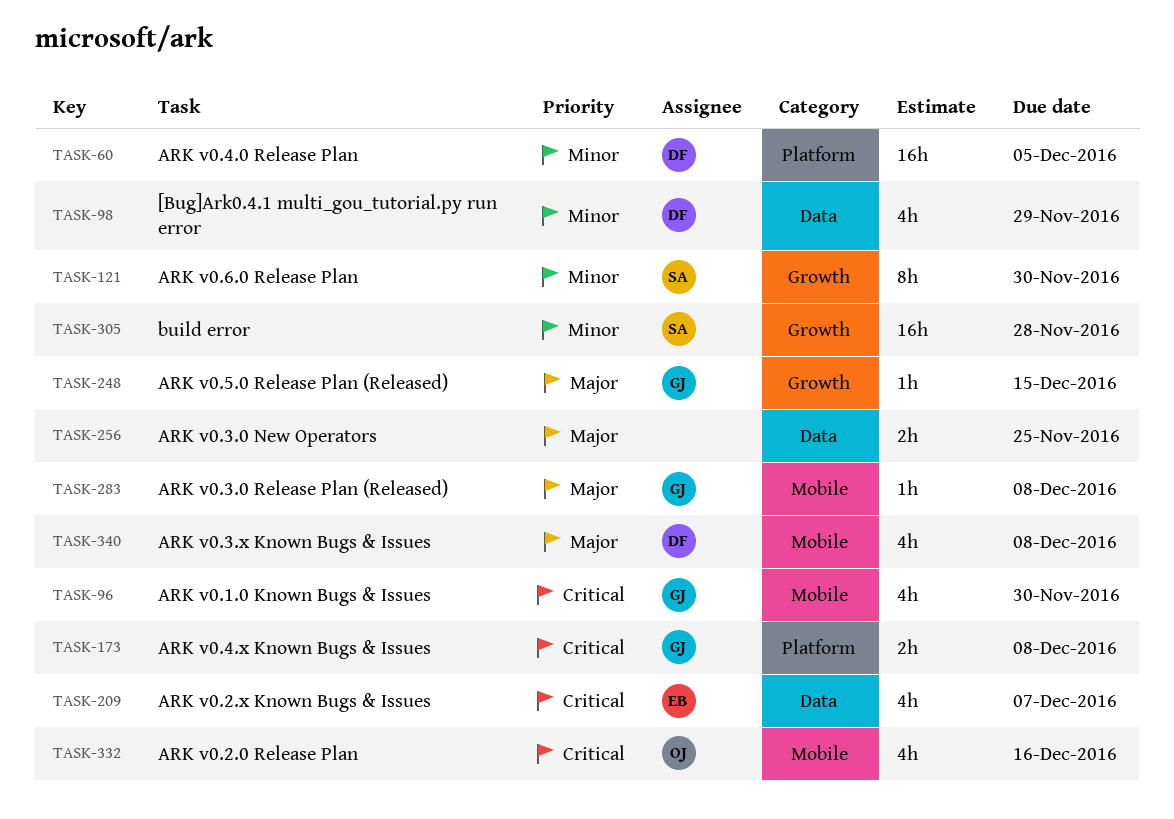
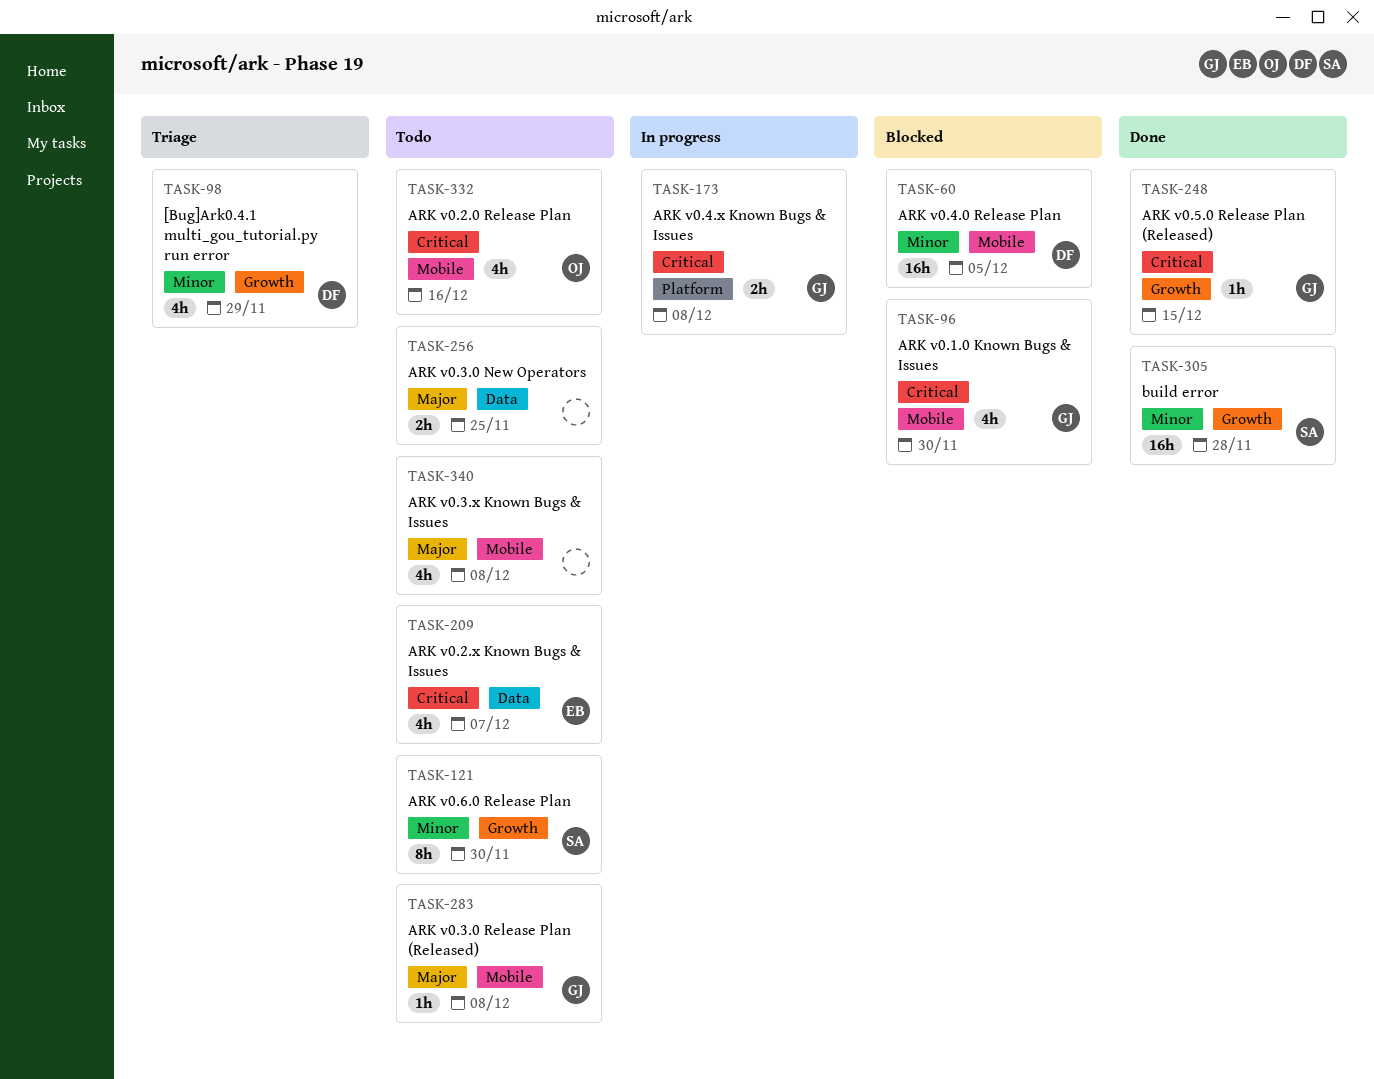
TASK-60, label: Platform -> Mobile
TASK-98, label: Data -> Growth
TASK-248, priority: Major -> Critical
TASK-340, owner: DF -> none

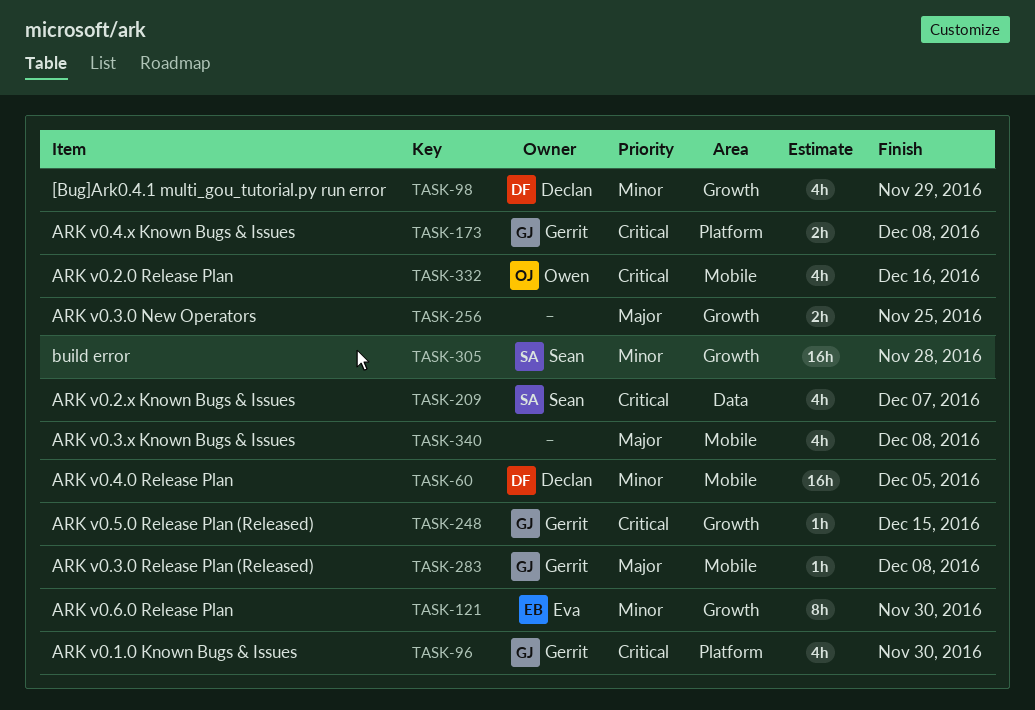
TASK-96, label: Mobile -> Platform
TASK-121, owner: Sean -> Eva
TASK-209, owner: Eva -> Sean
TASK-256, label: Data -> Growth

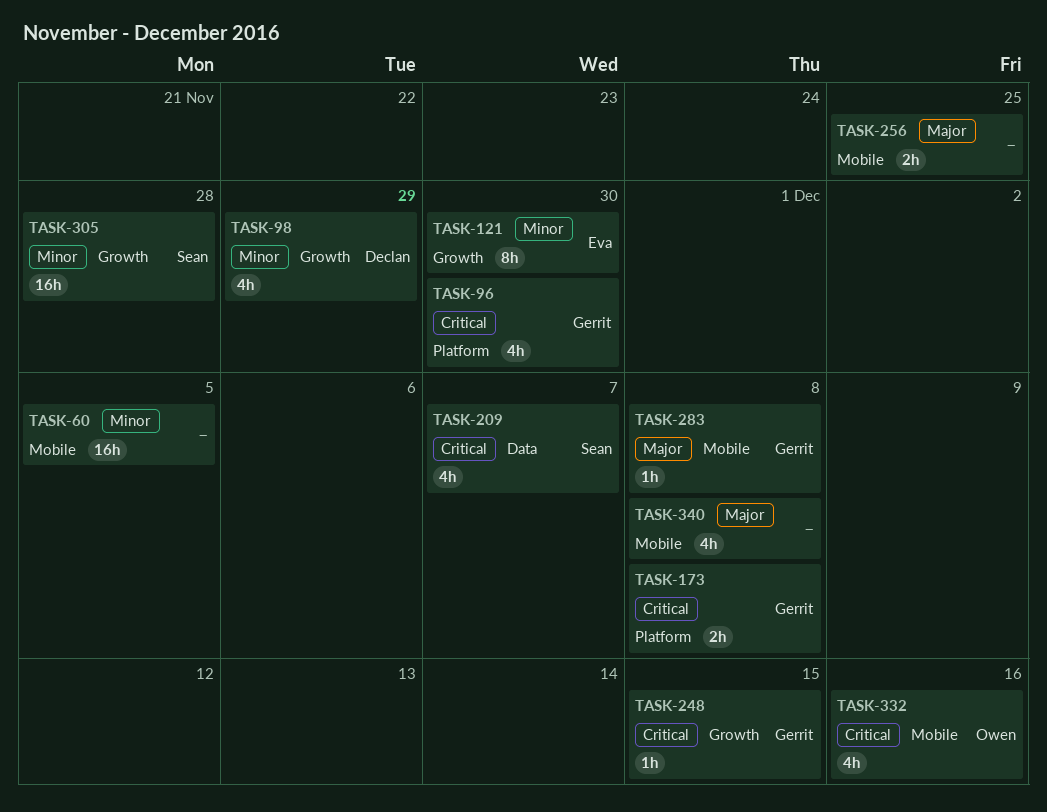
TASK-60, owner: Declan -> none
TASK-256, label: Growth -> Mobile

